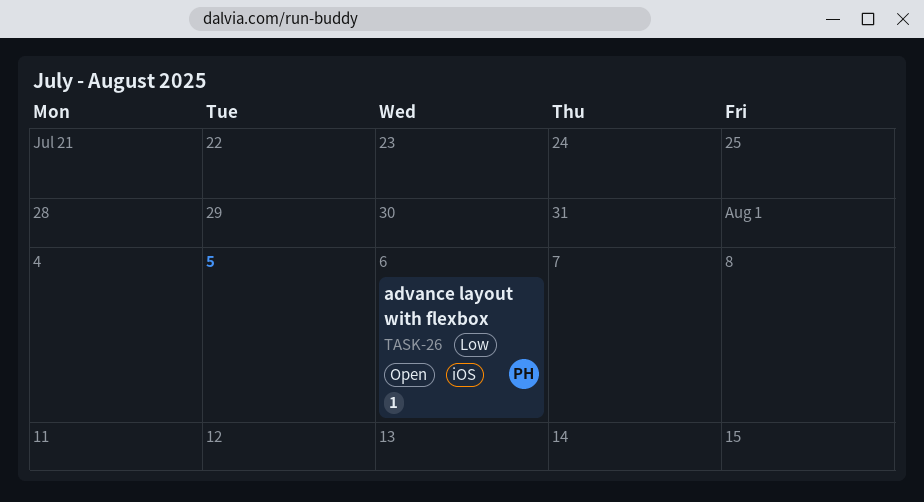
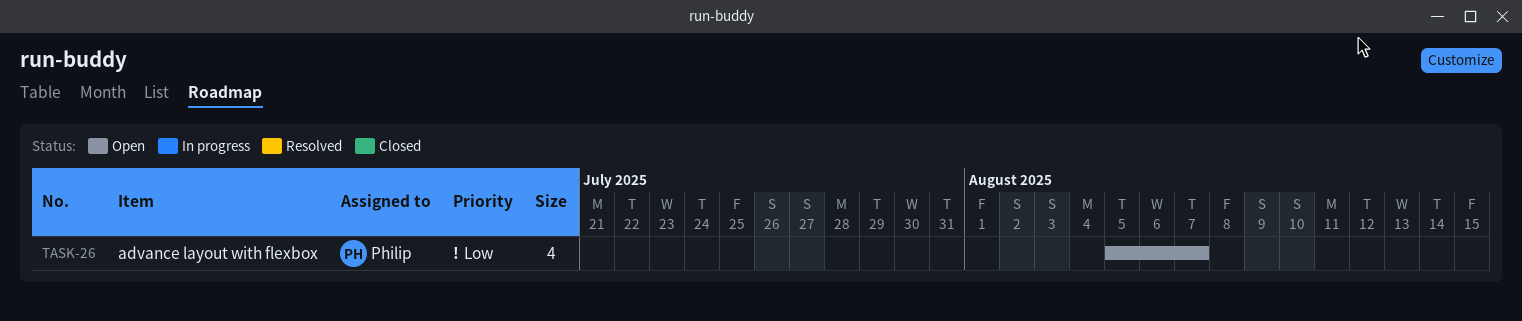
TASK-26, estimate: 1 -> 4
TASK-26, due: Aug 6 -> Aug 7

